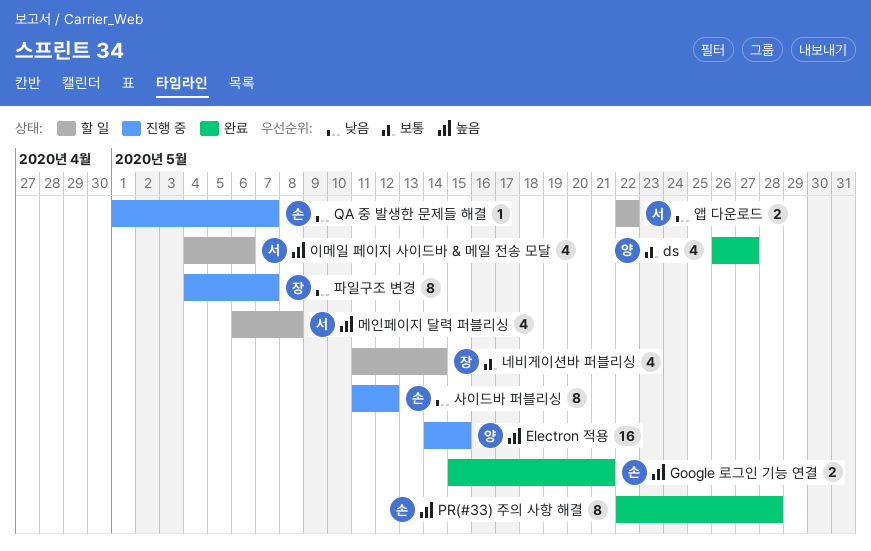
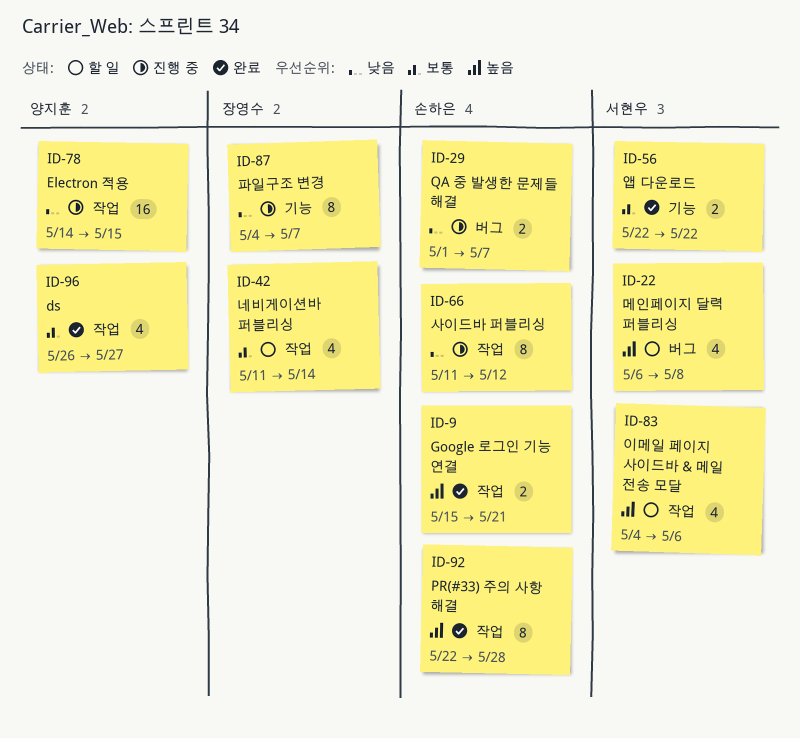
Electron 적용, priority: 높음 -> 낮음
QA 중 발생한 문제들 해결, estimate: 1 -> 2
앱 다운로드, status: 할 일 -> 완료
앱 다운로드, priority: 낮음 -> 보통

